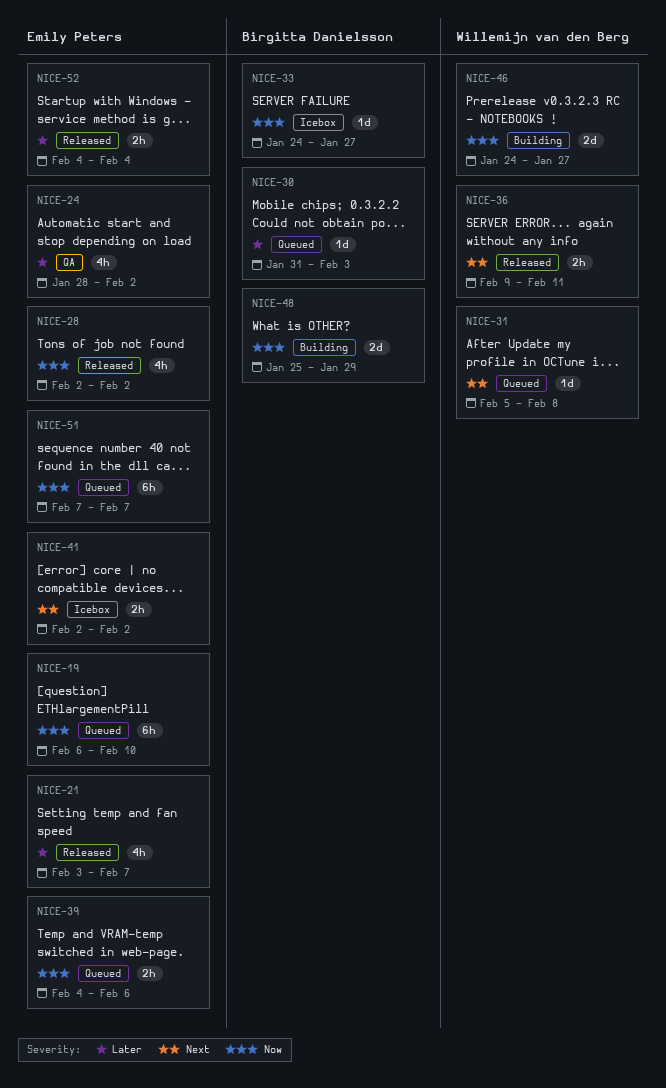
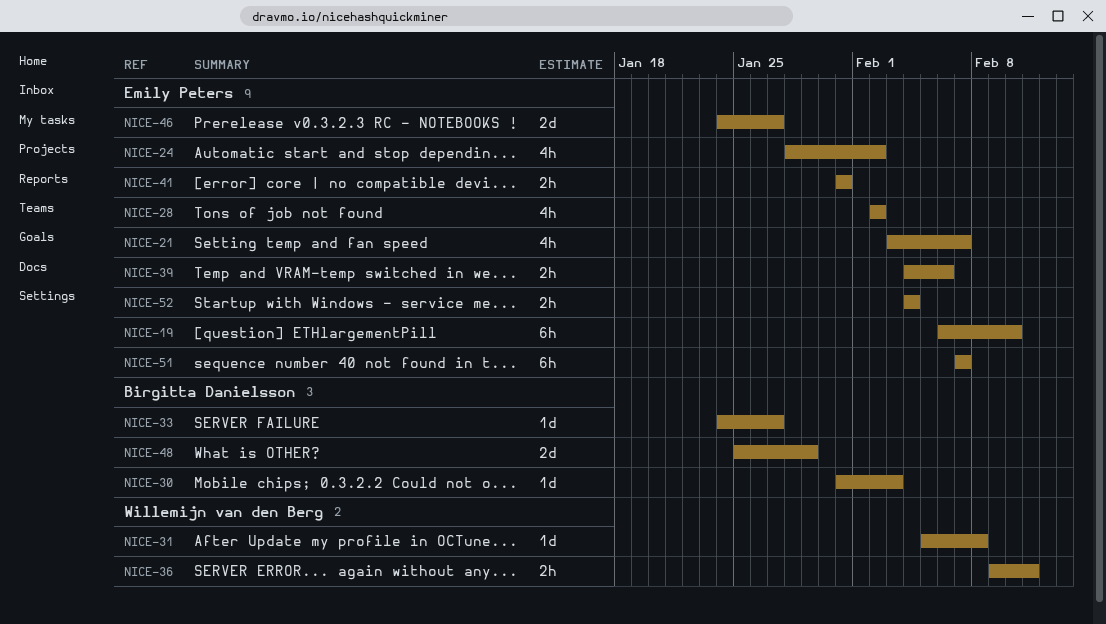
NICE-41, start: Feb 2 -> Jan 31
NICE-41, due: Feb 2 -> Jan 31
NICE-46, owner: Willemijn van den Berg -> Emily Peters

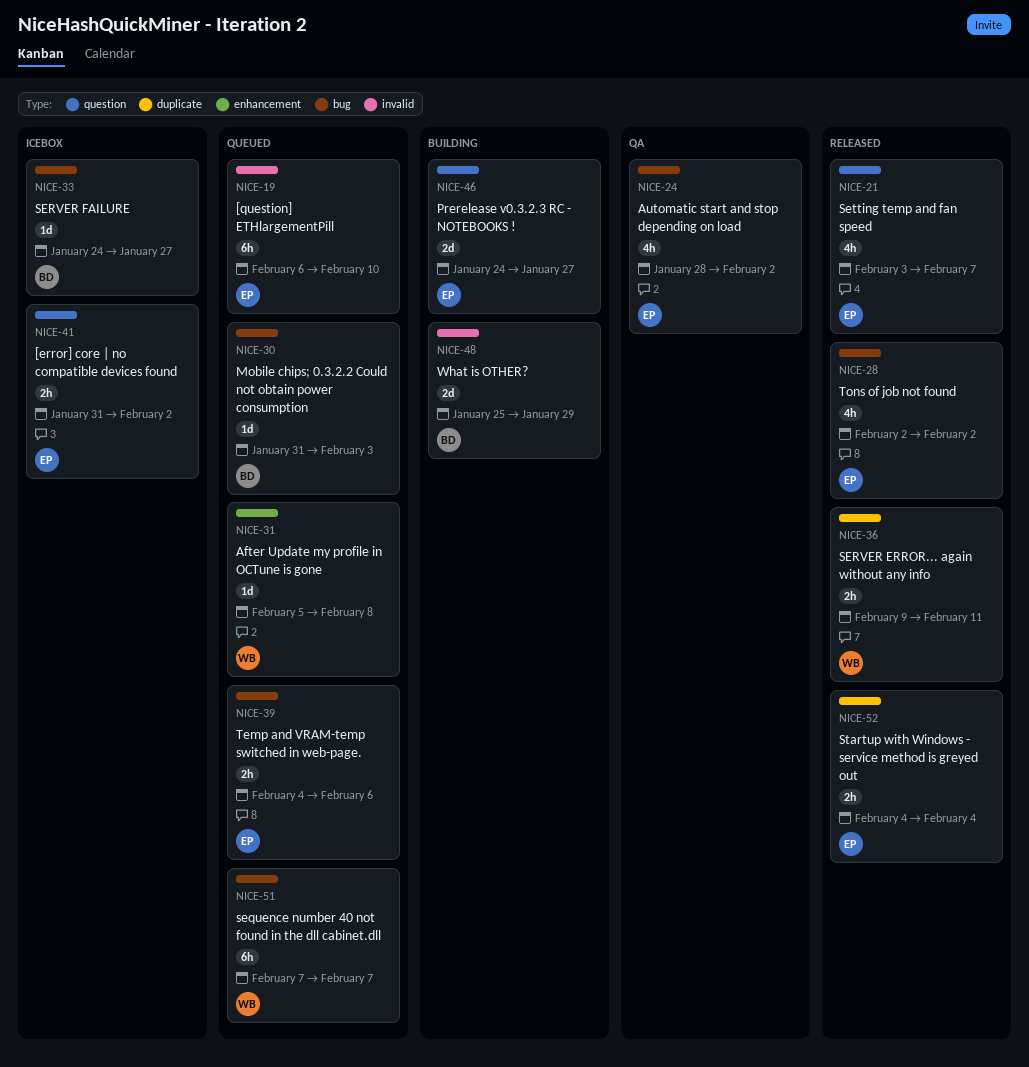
NICE-41, due: Jan 31 -> Feb 2
NICE-51, owner: Emily Peters -> Willemijn van den Berg

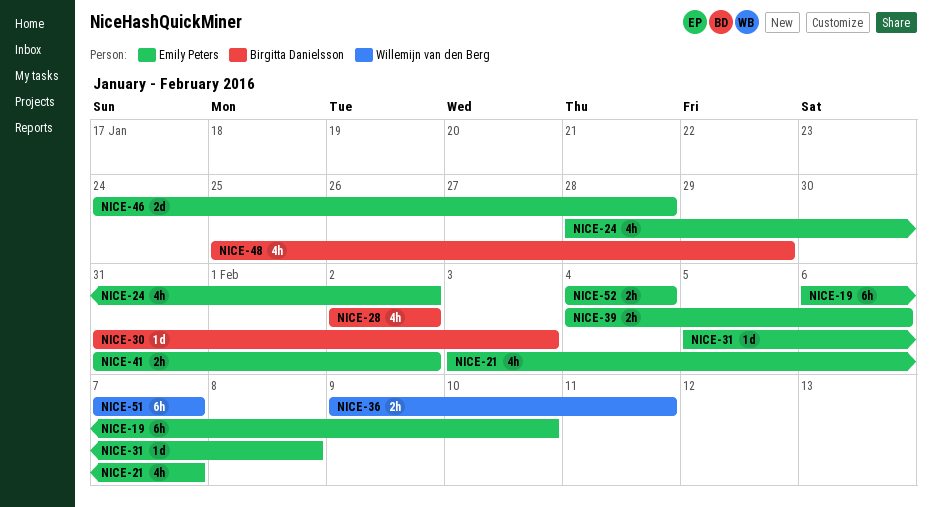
NICE-28, owner: Emily Peters -> Birgitta Danielsson
NICE-31, owner: Willemijn van den Berg -> Emily Peters
NICE-33: present -> none
NICE-46, due: Jan 27 -> Jan 28
NICE-48, estimate: 2d -> 4h

